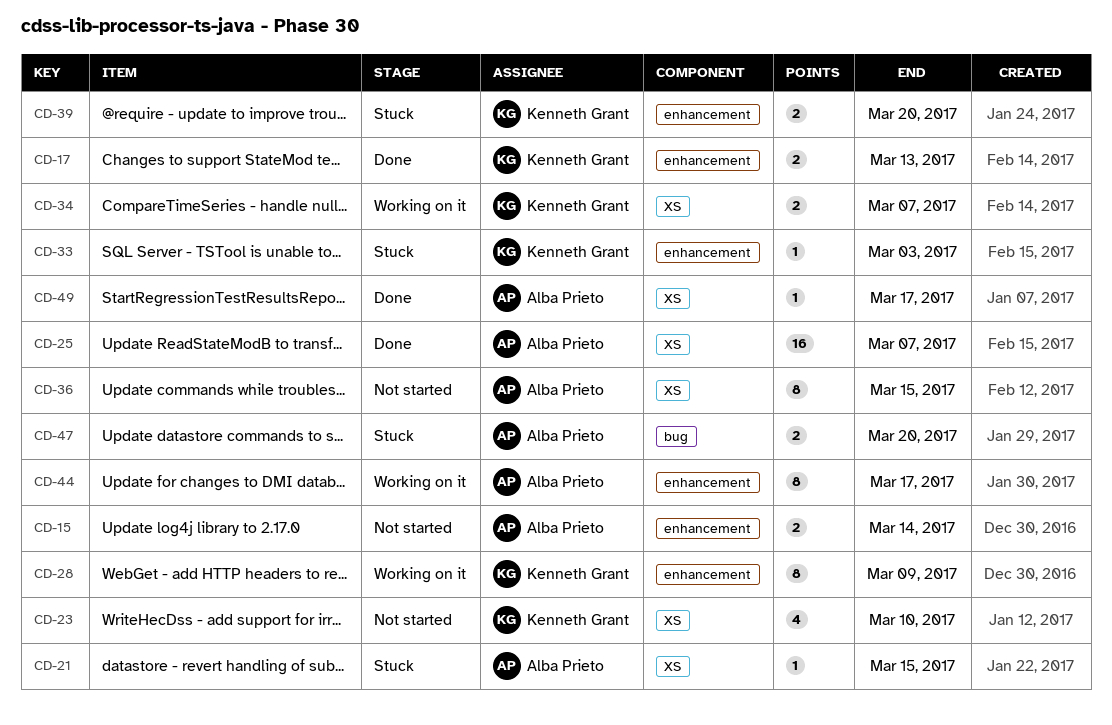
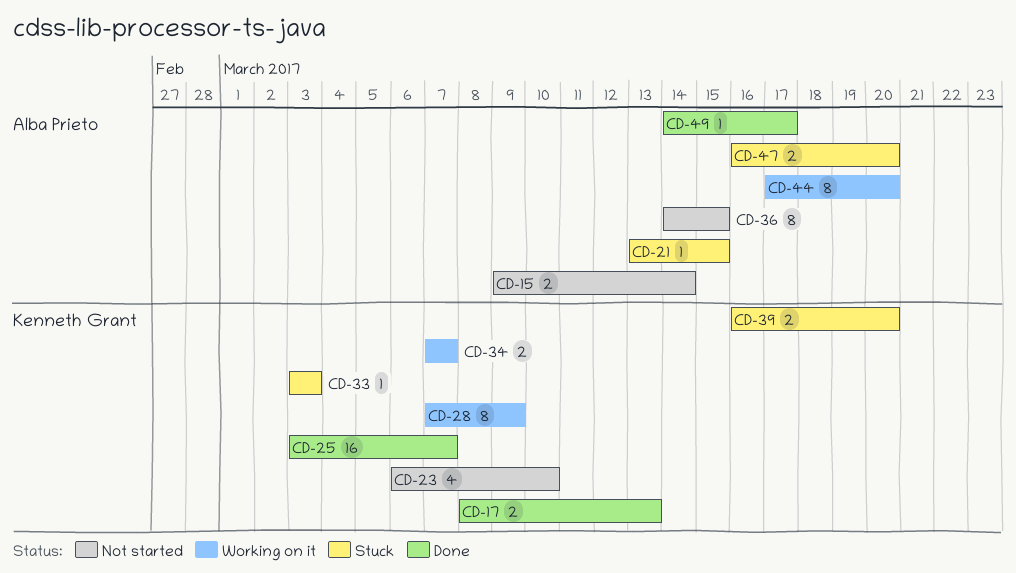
CD-25, owner: Alba Prieto -> Kenneth Grant
CD-44, due: Mar 17 -> Mar 20

